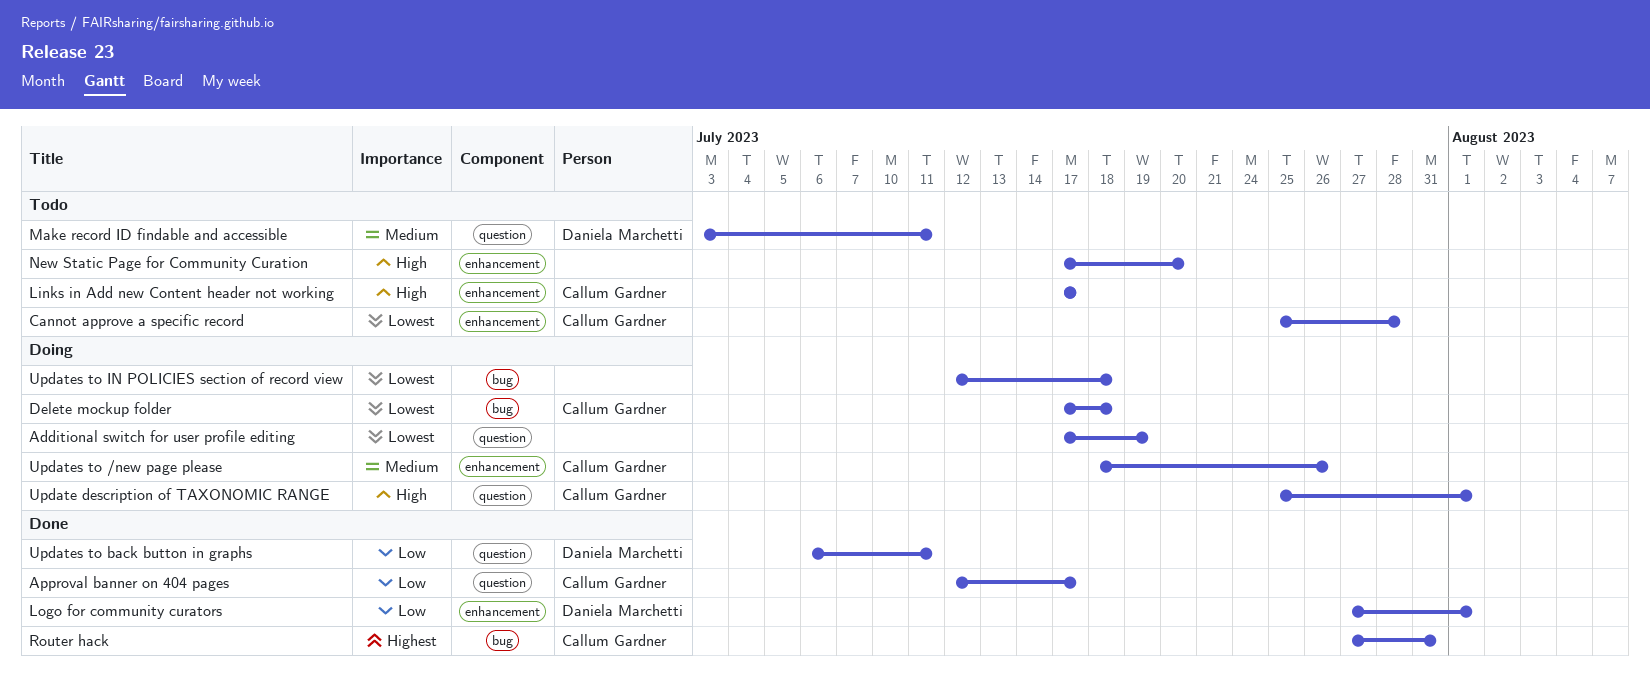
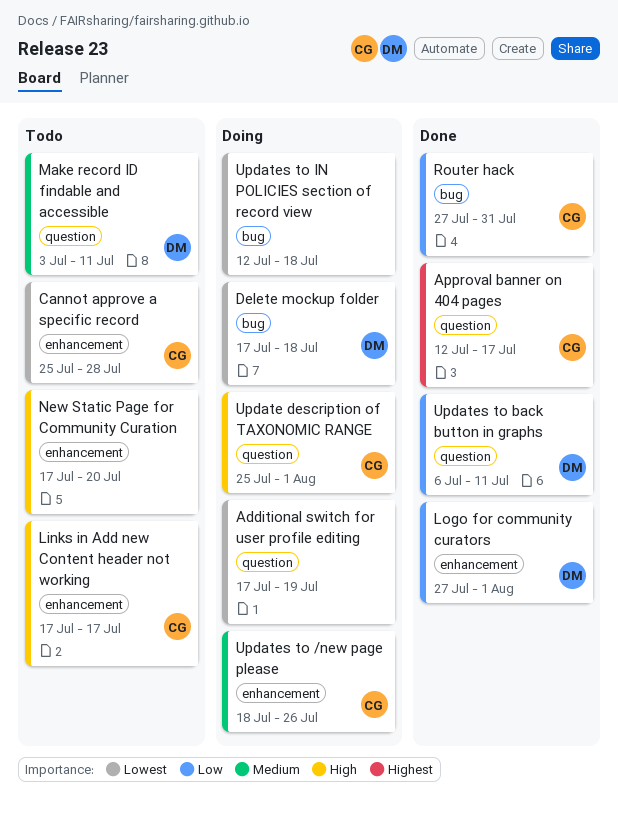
Approval banner on 404 pages, priority: Low -> Highest
Delete mockup folder, owner: Callum Gardner -> Daniela Marchetti
Router hack, priority: Highest -> Low

